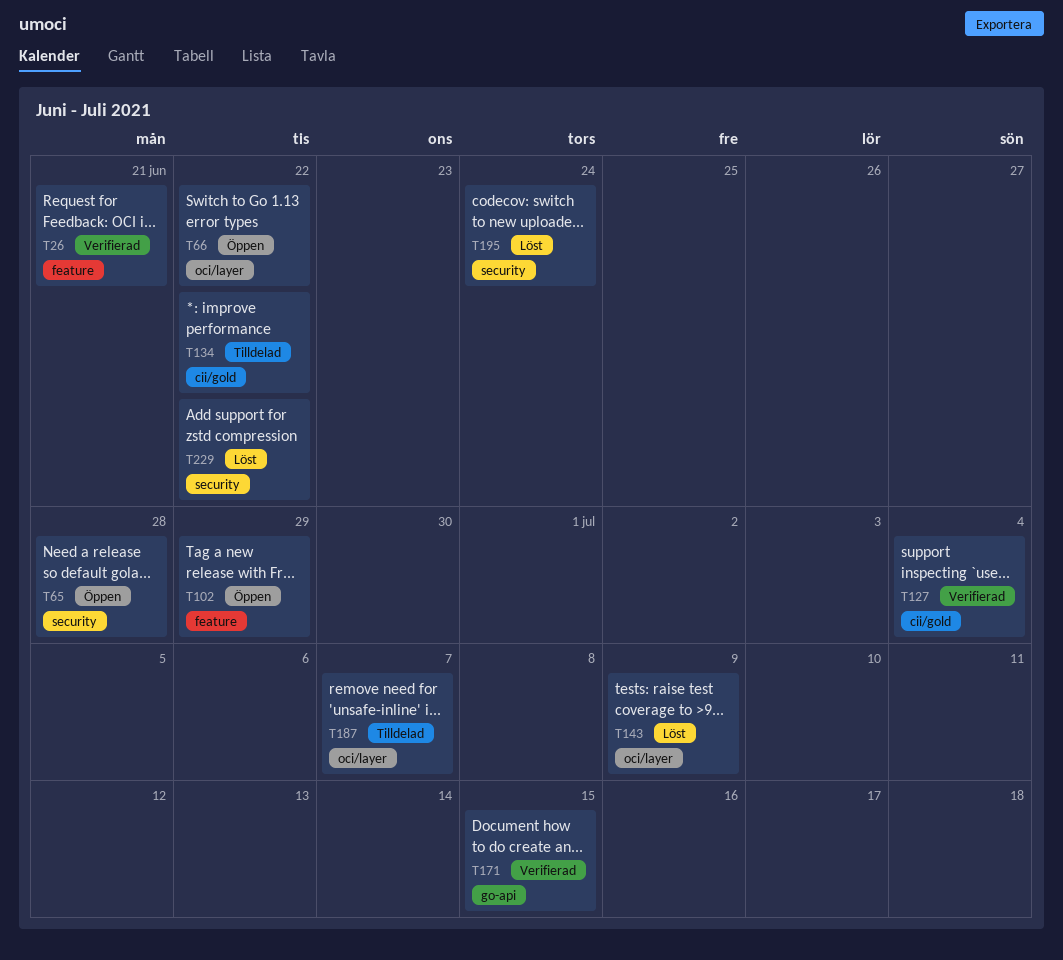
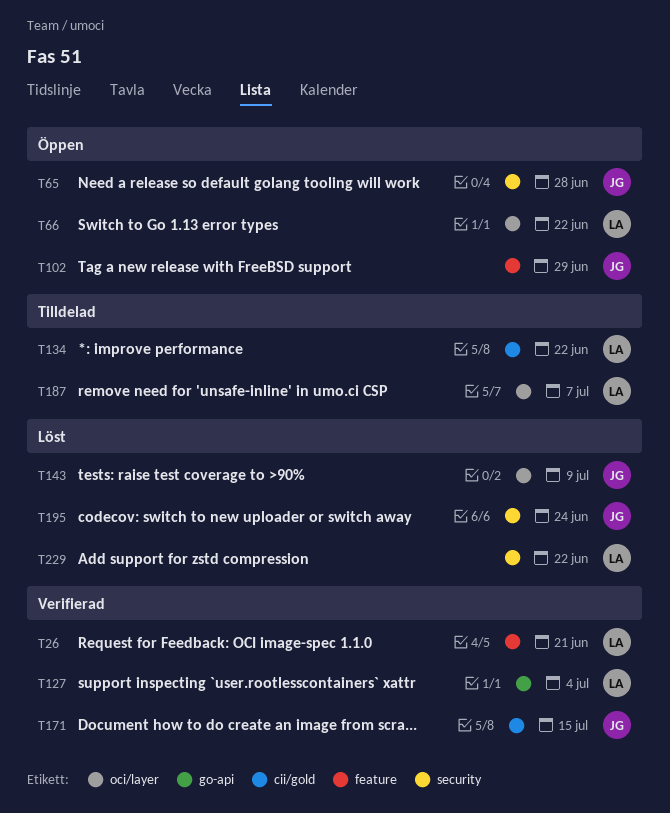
T127, label: cii/gold -> go-api
T171, label: go-api -> cii/gold

